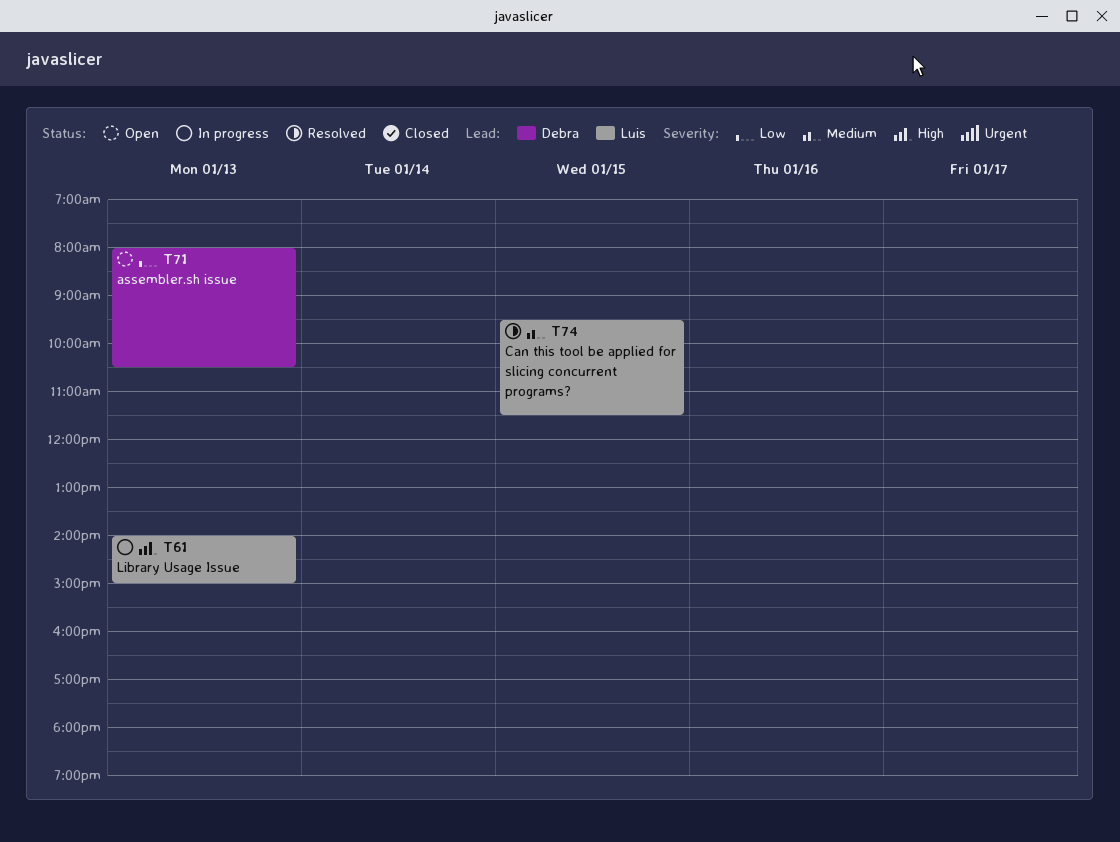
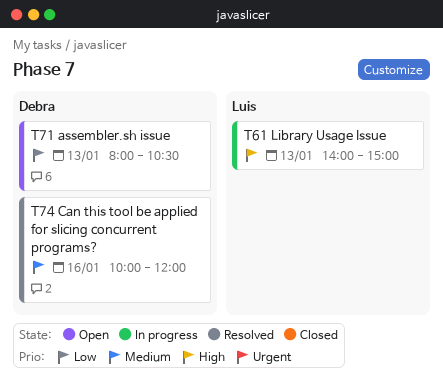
T74, owner: Luis -> Debra
T74, day: Jan 15 -> Jan 16
T74, begins: 09:30 -> 10:00
T74, ends: 11:30 -> 12:00

